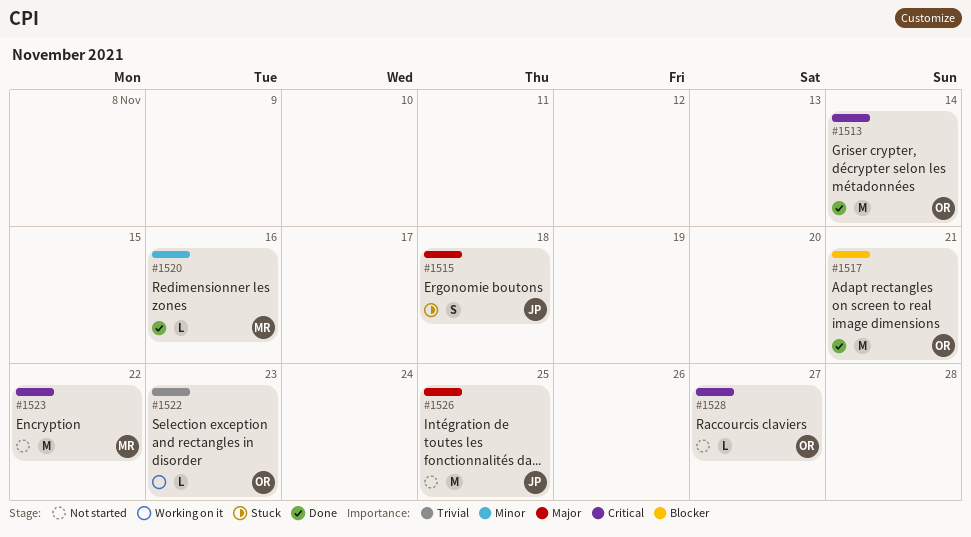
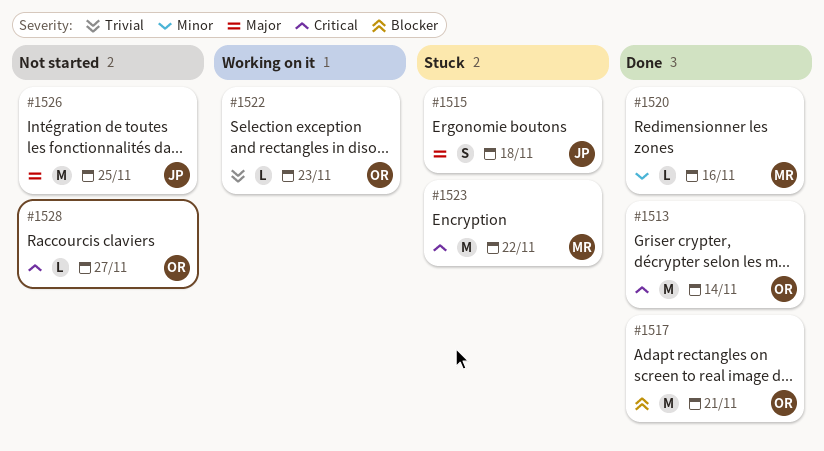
#1523, status: Not started -> Stuck

